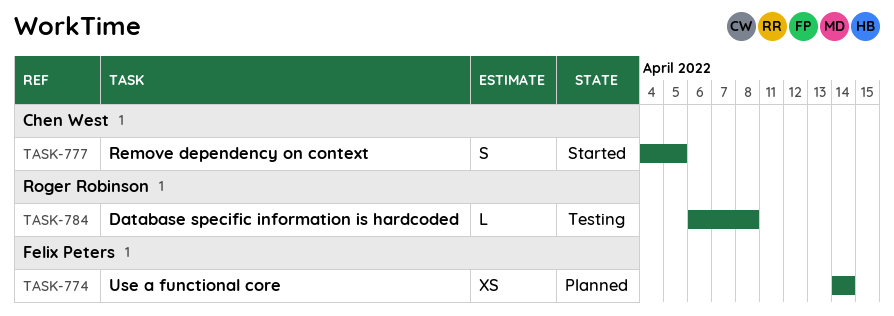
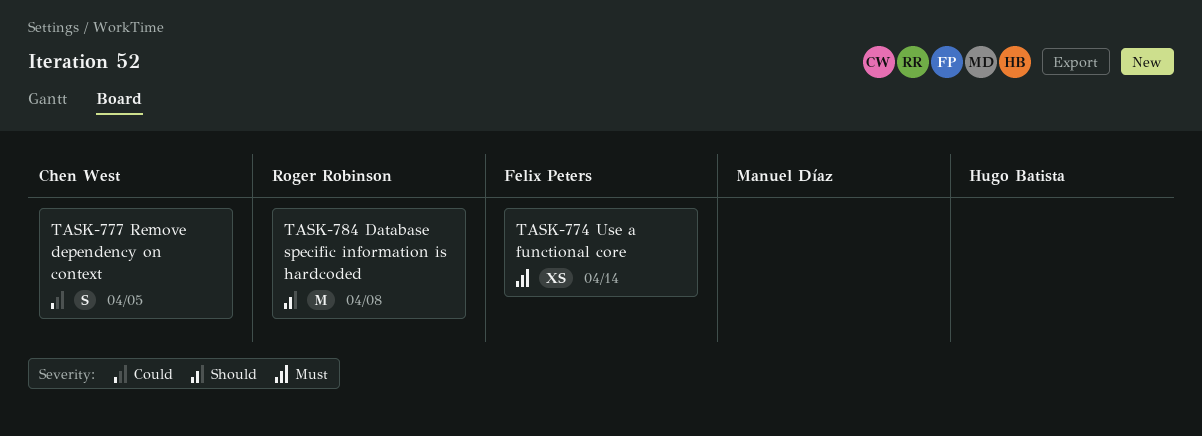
TASK-784, estimate: L -> M

